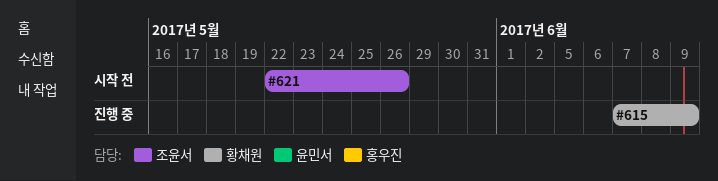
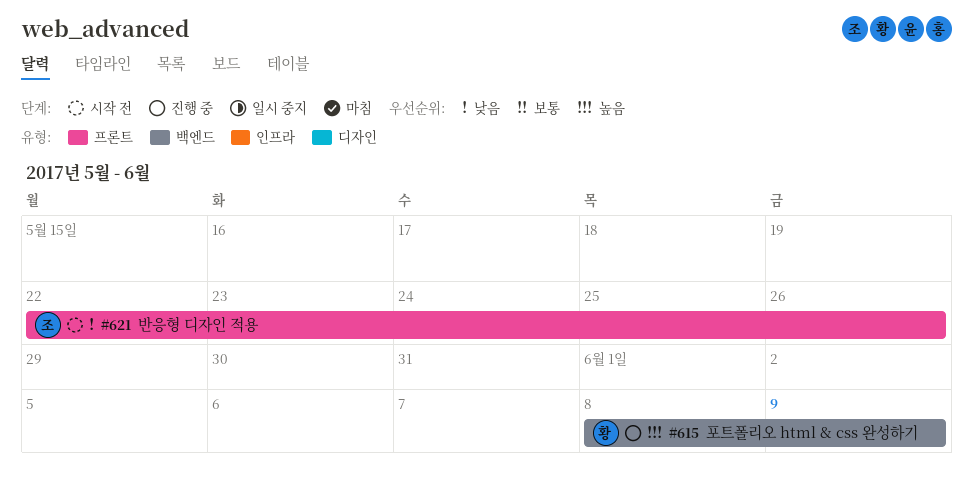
#615, start: Jun 7 -> Jun 8

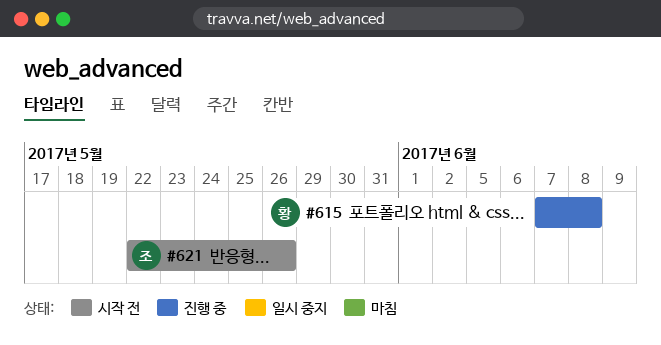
#615, start: Jun 8 -> Jun 7
#615, due: Jun 9 -> Jun 8

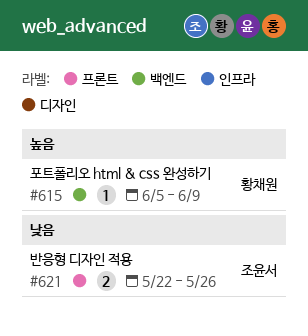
#615, start: Jun 7 -> Jun 5
#615, due: Jun 8 -> Jun 9

